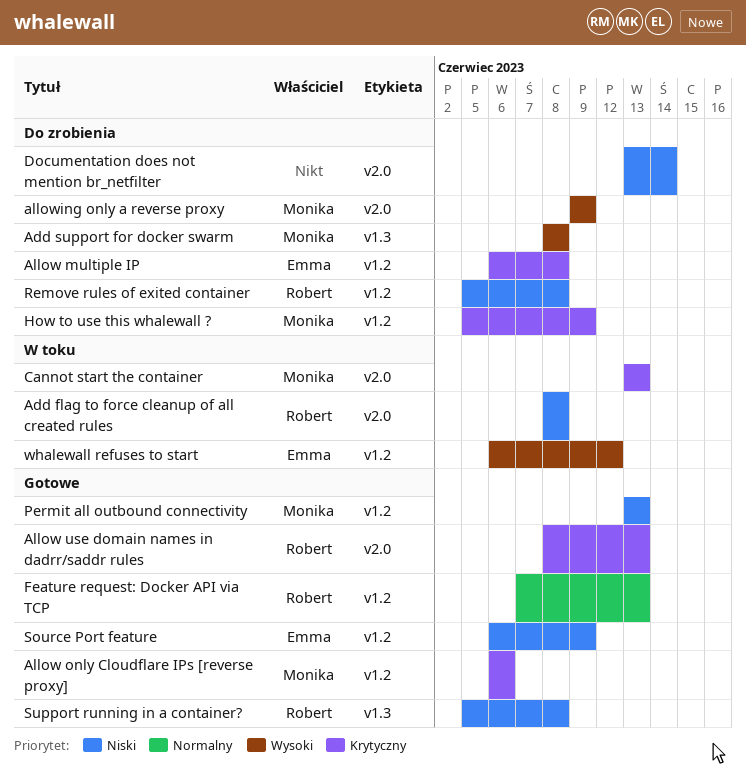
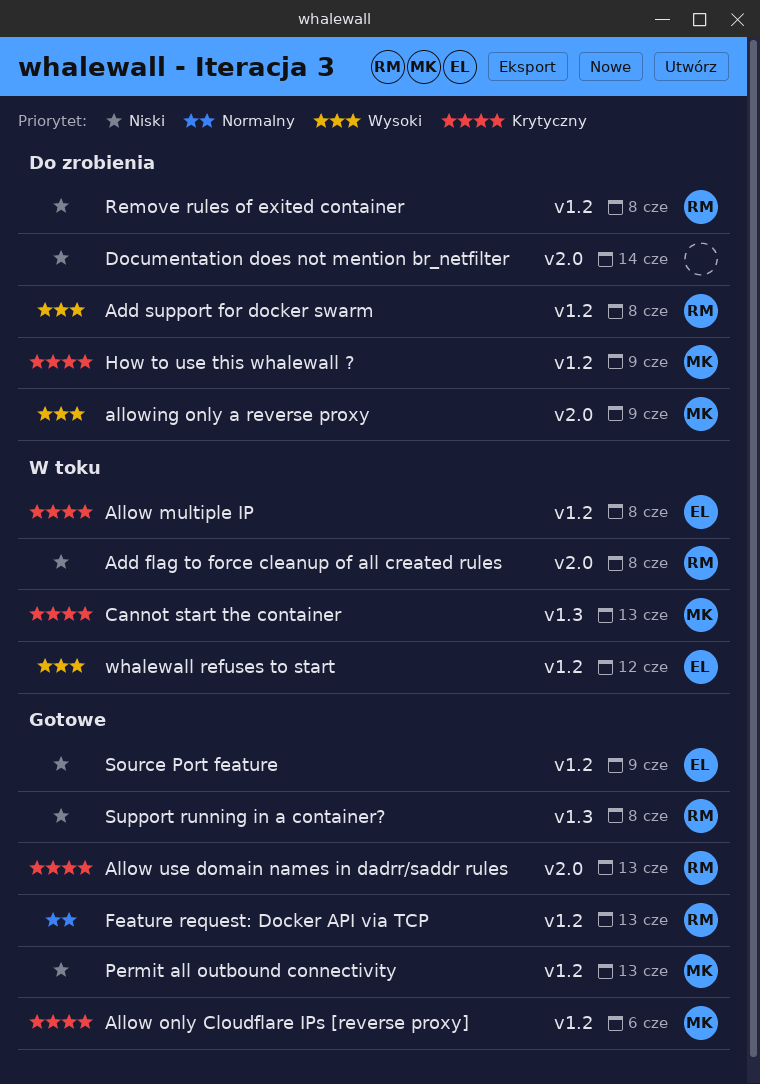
Add support for docker swarm, owner: Monika -> Robert
Add support for docker swarm, label: v1.3 -> v1.2
Allow multiple IP, status: Do zrobienia -> W toku
Cannot start the container, label: v2.0 -> v1.3

